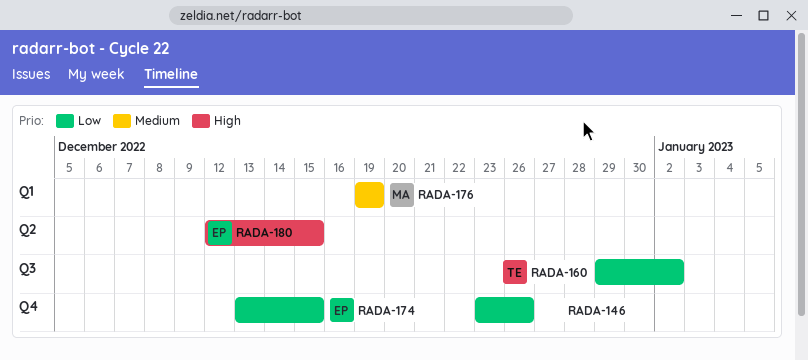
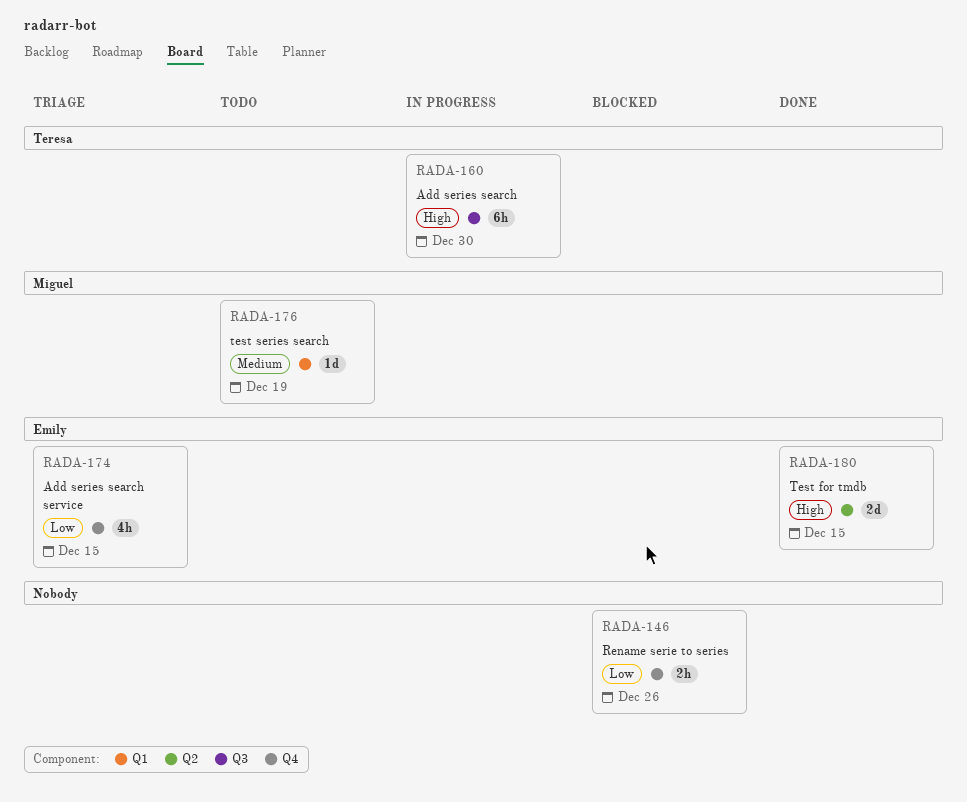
RADA-160, priority: Low -> High
RADA-160, due: Jan 2 -> Dec 30

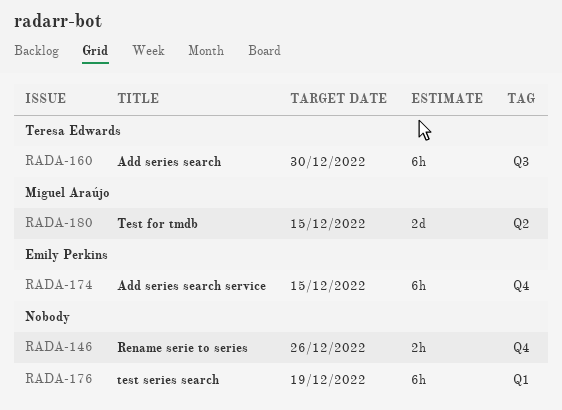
RADA-174, estimate: 4h -> 6h
RADA-176, owner: Miguel Araújo -> none
RADA-176, estimate: 1d -> 6h
RADA-180, owner: Emily Perkins -> Miguel Araújo

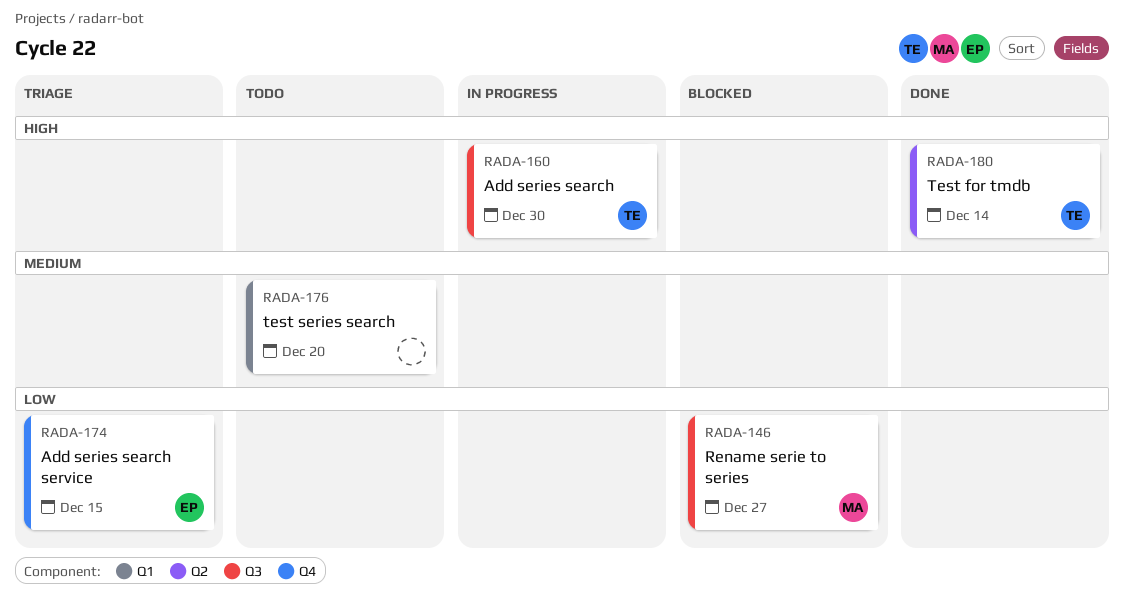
RADA-146, owner: none -> Miguel Araújo
RADA-146, label: Q4 -> Q3
RADA-146, due: Dec 26 -> Dec 27
RADA-176, due: Dec 19 -> Dec 20
RADA-180, owner: Miguel Araújo -> Teresa Edwards
RADA-180, due: Dec 15 -> Dec 14

